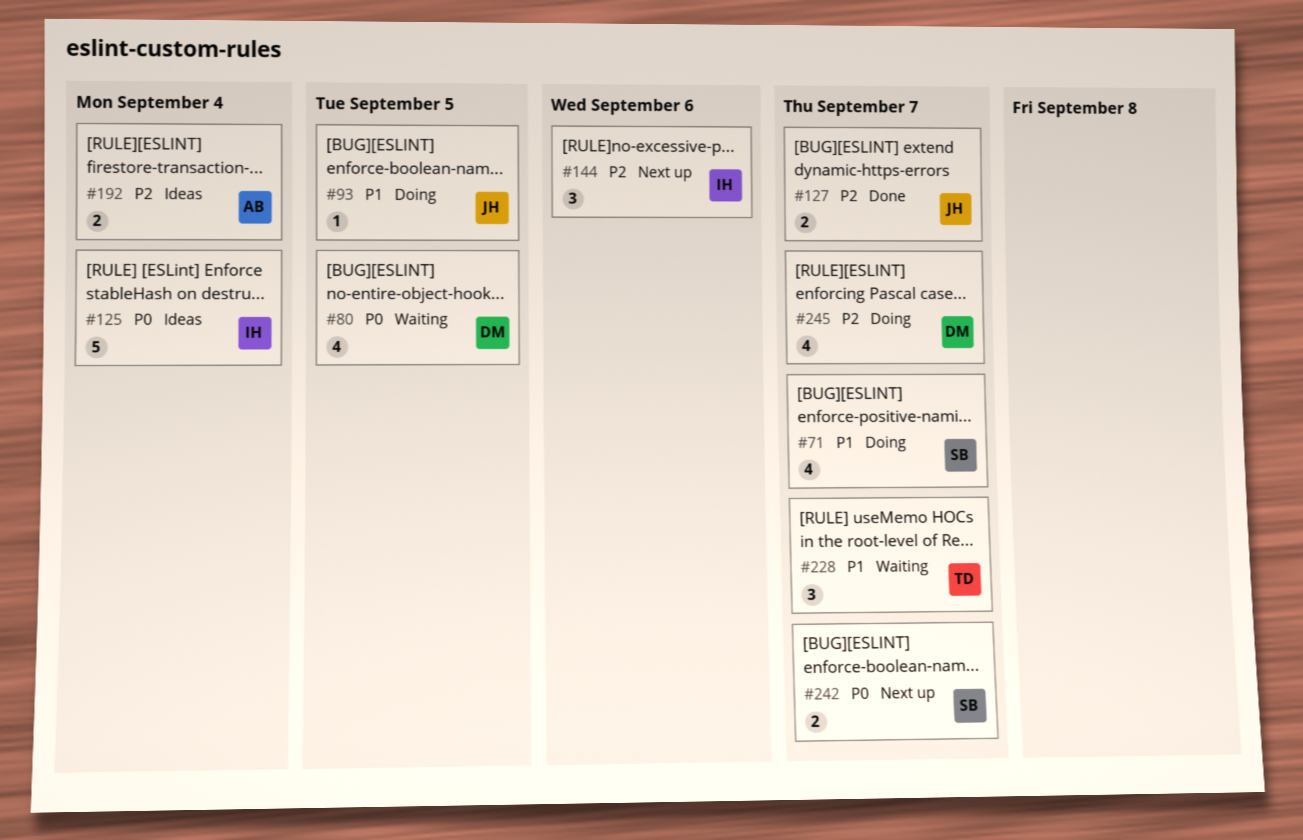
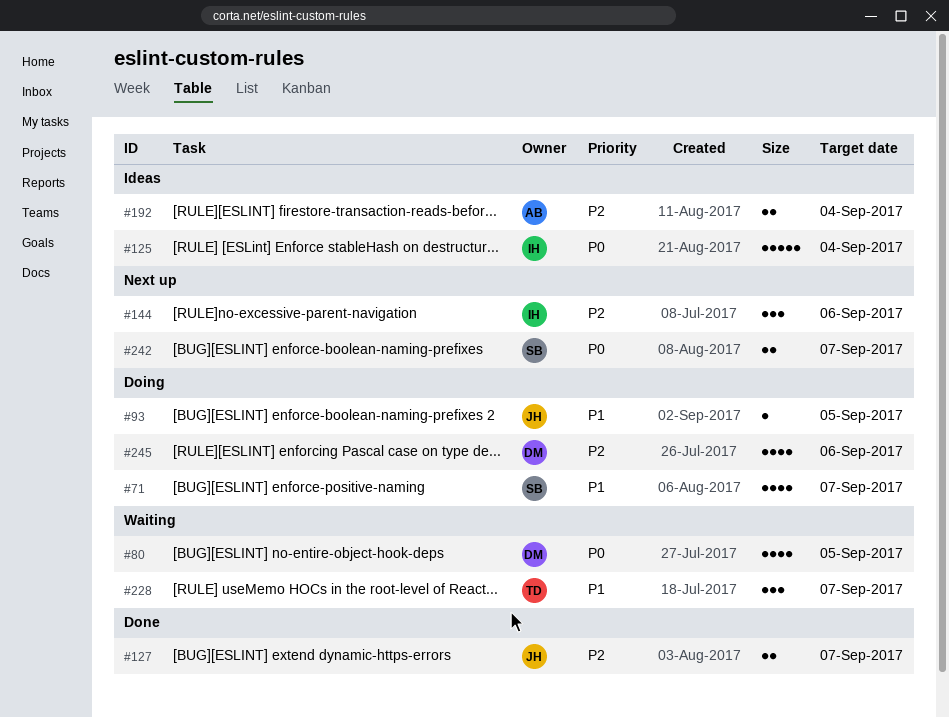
#245, due: Sep 7 -> Sep 6

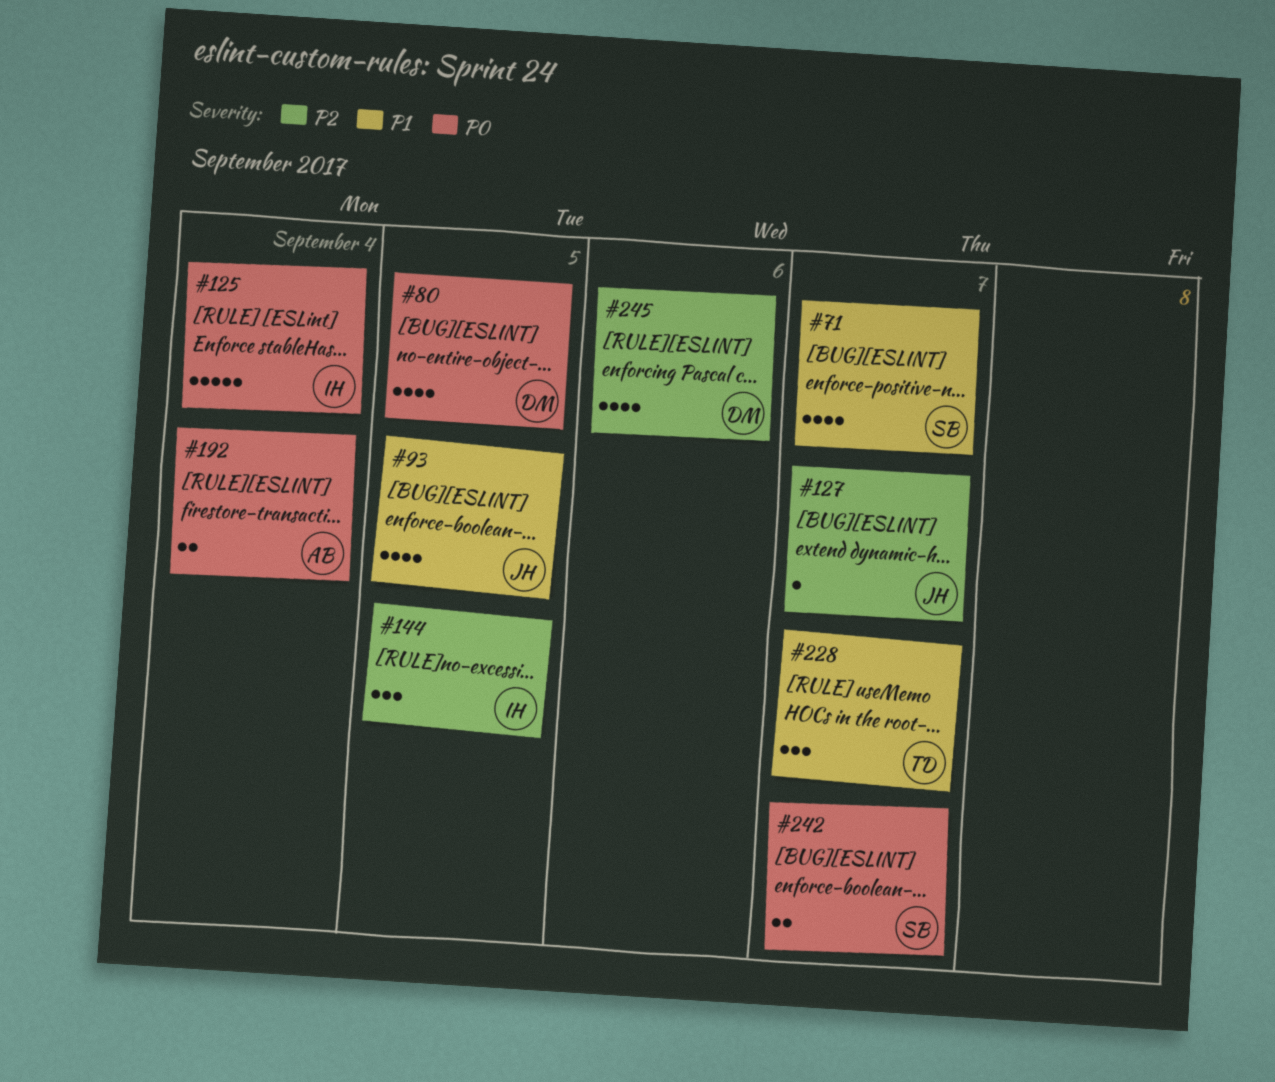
#93, estimate: 1 -> 4
#127, estimate: 2 -> 1
#144, due: Sep 6 -> Sep 5
#192, priority: P2 -> P0

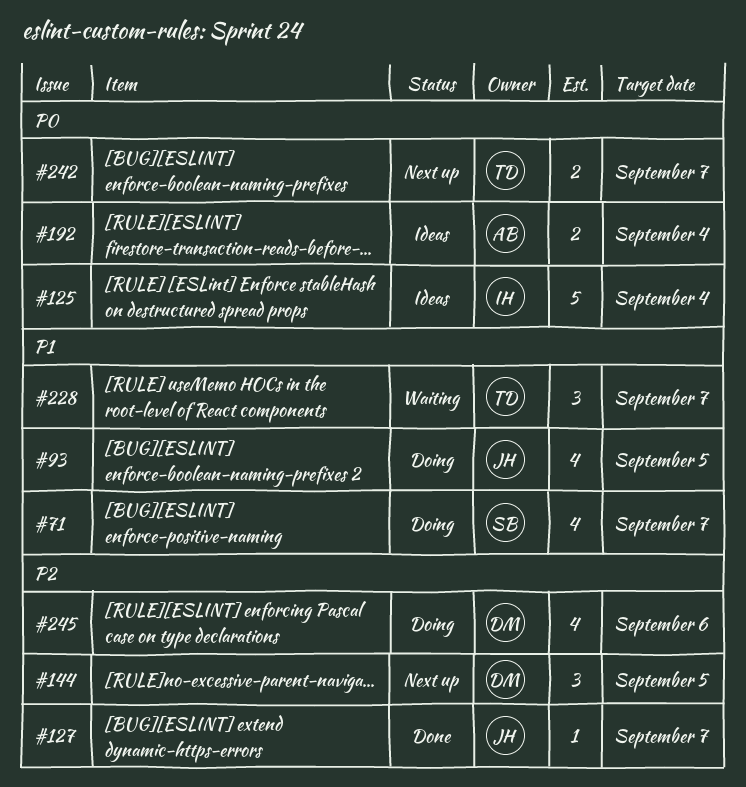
#80: present -> none
#144, owner: IH -> DM
#242, owner: SB -> TD

